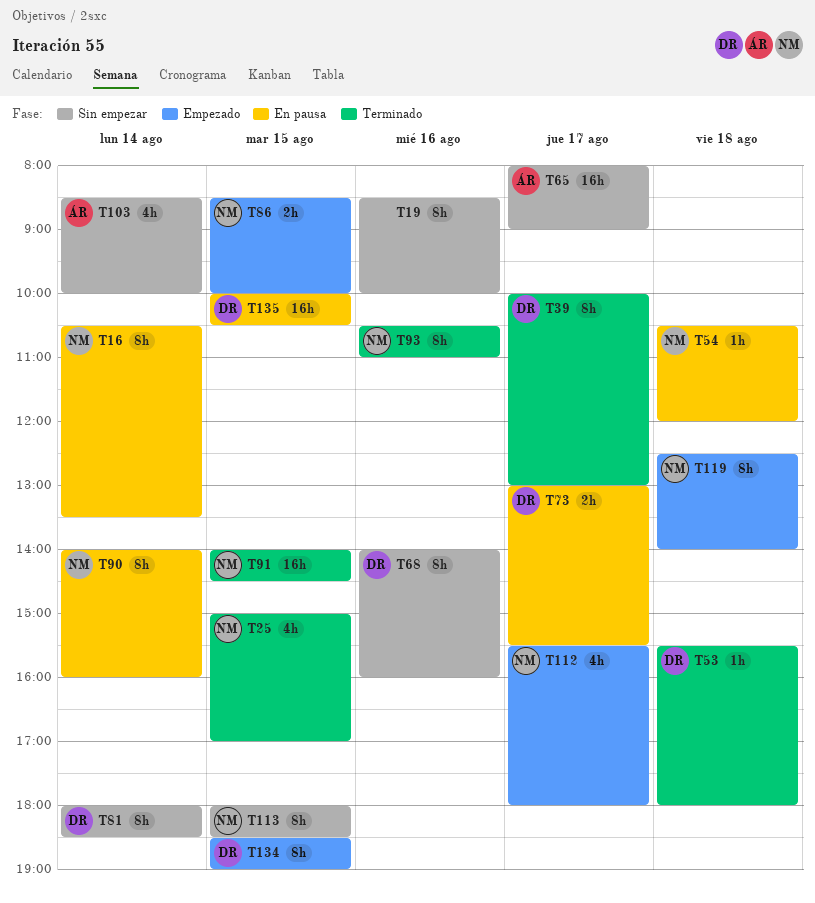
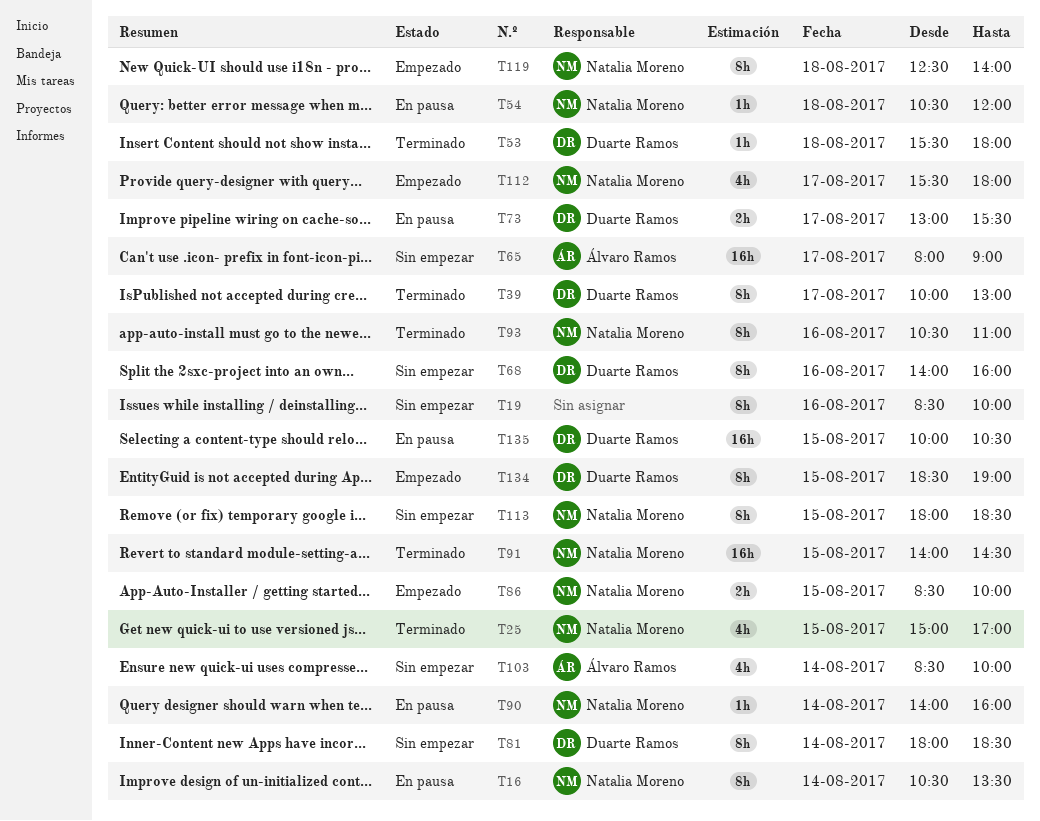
T90, estimate: 8h -> 1h

